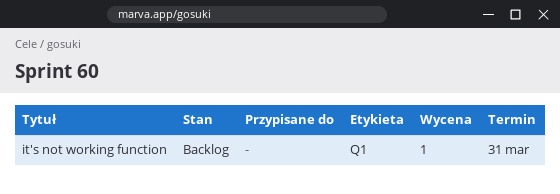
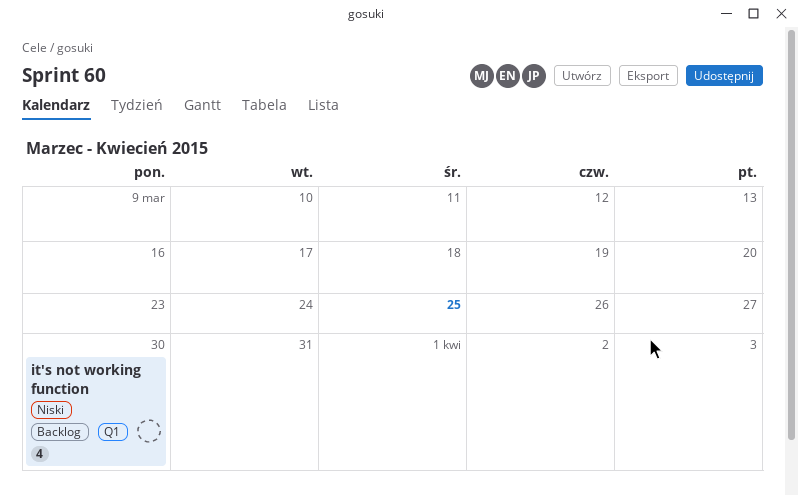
it's not working function, estimate: 1 -> 4
it's not working function, due: Mar 31 -> Mar 30

